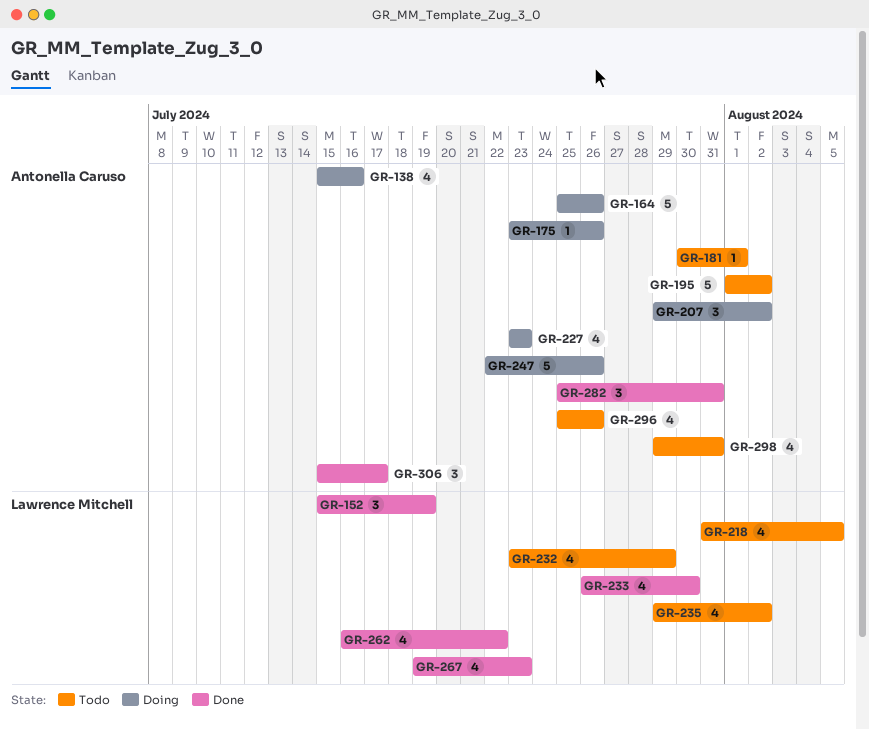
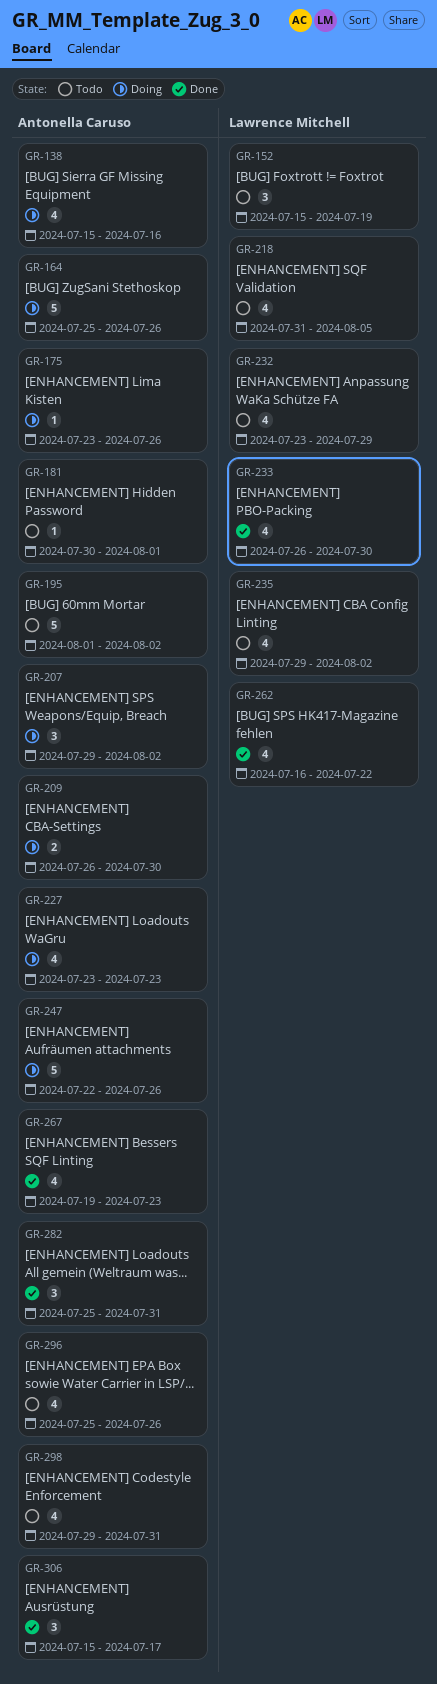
GR-152, status: Done -> Todo
GR-209: none -> present
GR-267, owner: Lawrence Mitchell -> Antonella Caruso

